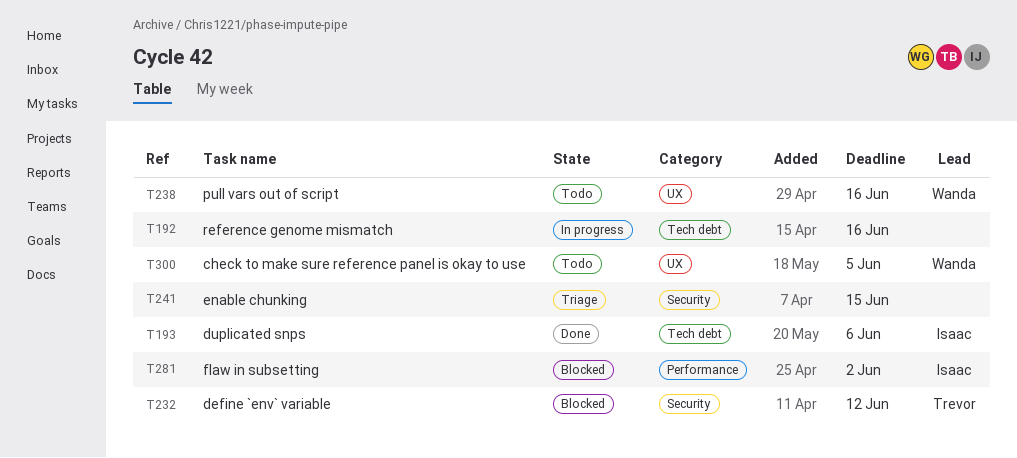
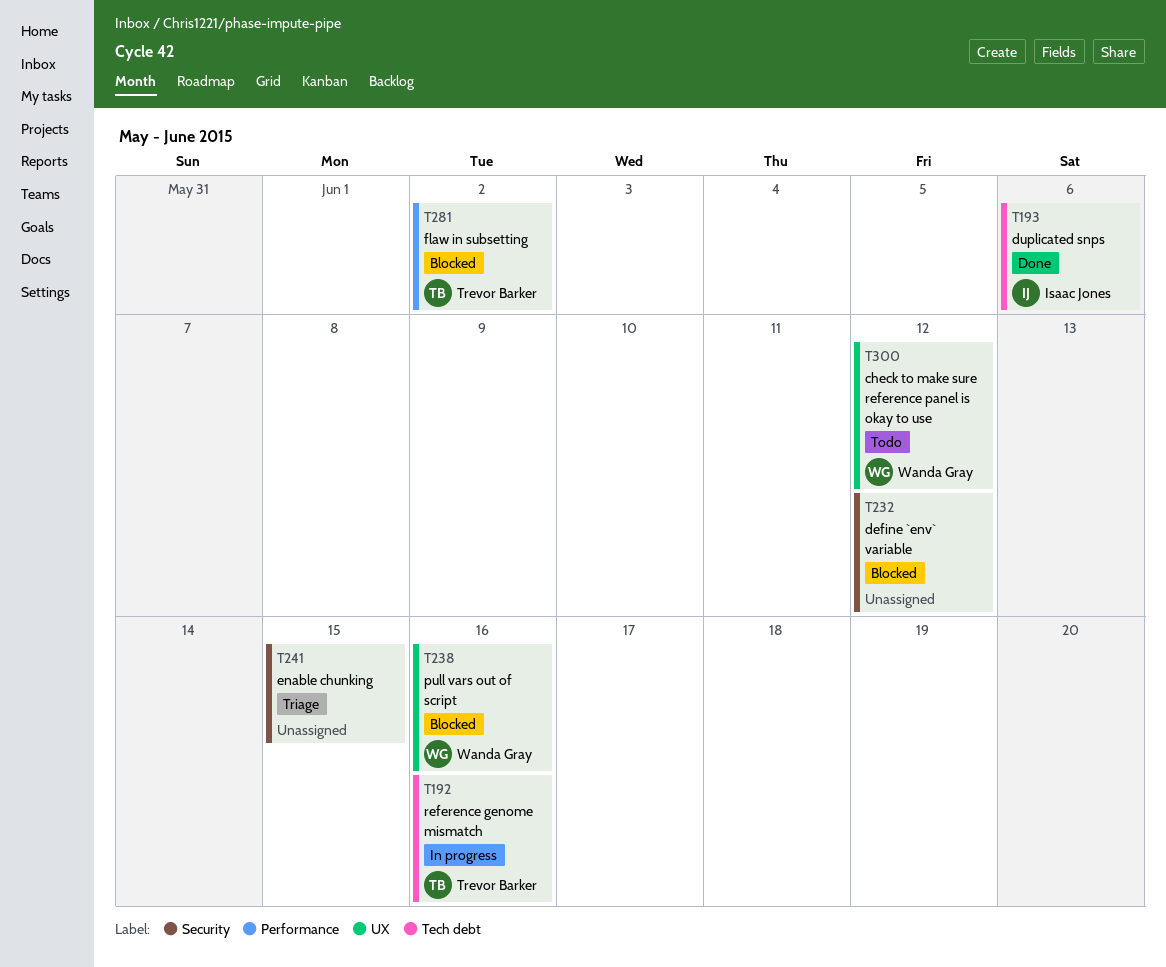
T192, owner: none -> Trevor Barker
T232, owner: Trevor Barker -> none
T238, status: Todo -> Blocked
T281, owner: Isaac Jones -> Trevor Barker
T300, due: Jun 5 -> Jun 12

